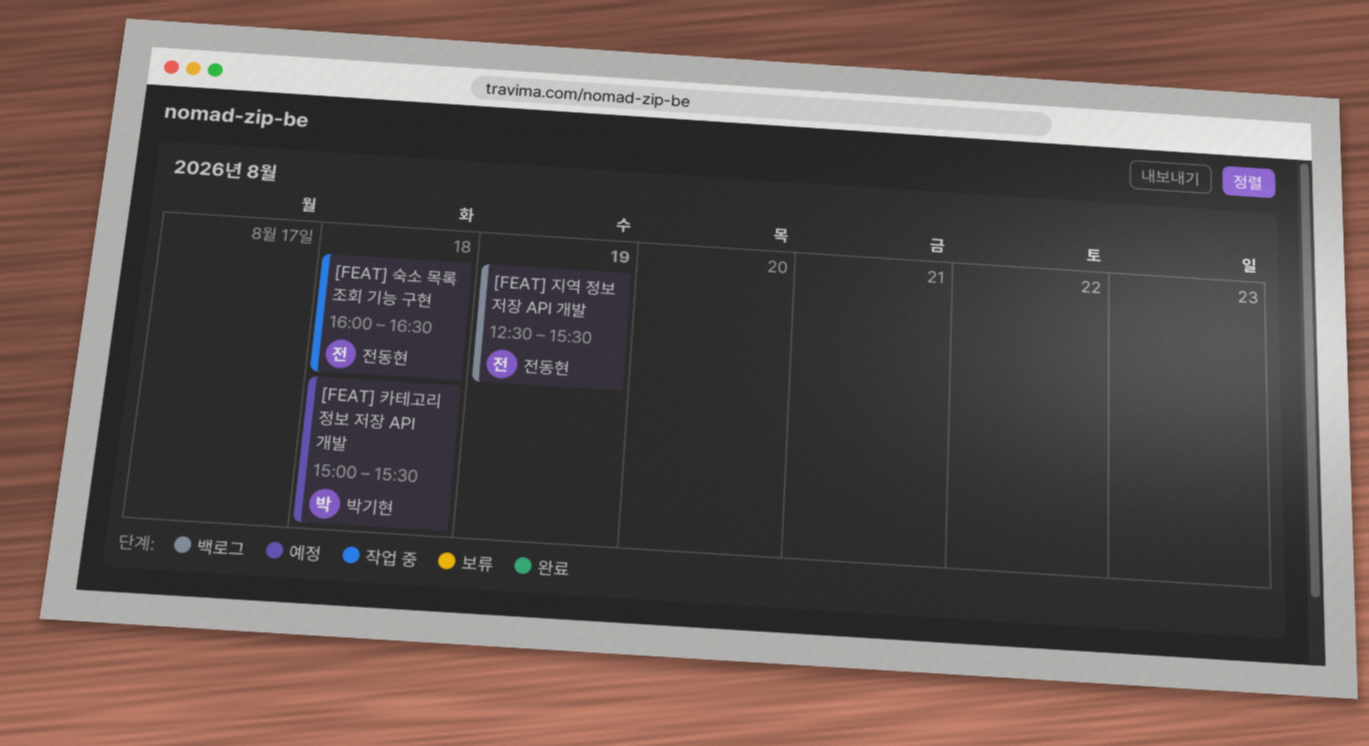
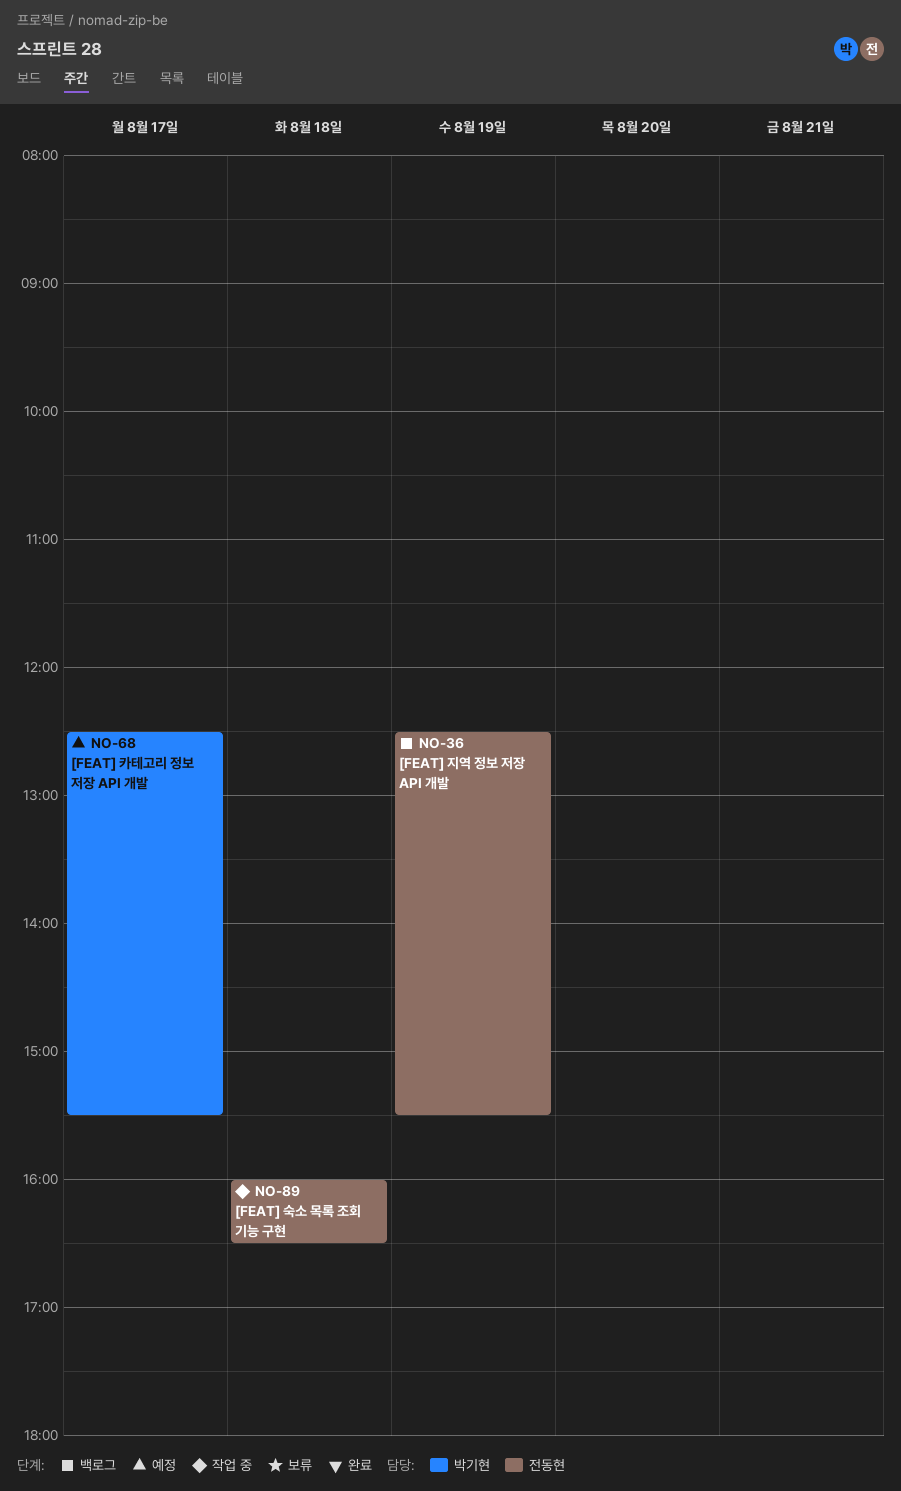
[FEAT] 카테고리 정보 저장 API 개발, day: Aug 18 -> Aug 17
[FEAT] 카테고리 정보 저장 API 개발, begins: 15:00 -> 12:30

